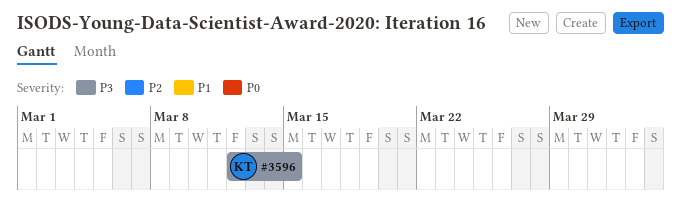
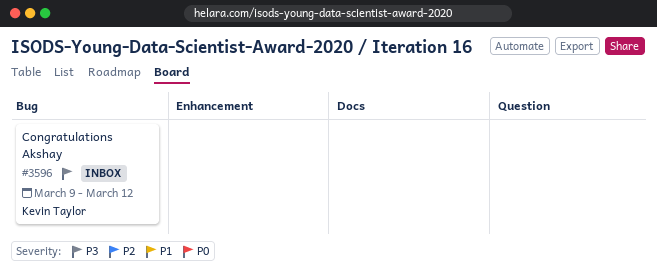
#3596, start: Mar 12 -> Mar 9
#3596, due: Mar 15 -> Mar 12

